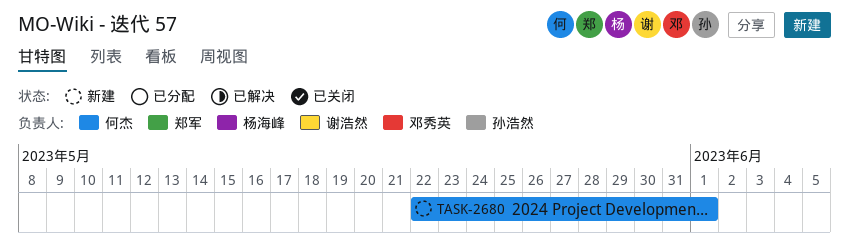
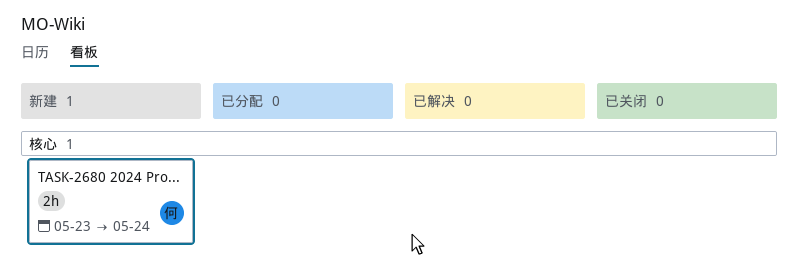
TASK-2680, start: May 22 -> May 23
TASK-2680, due: Jun 1 -> May 24

